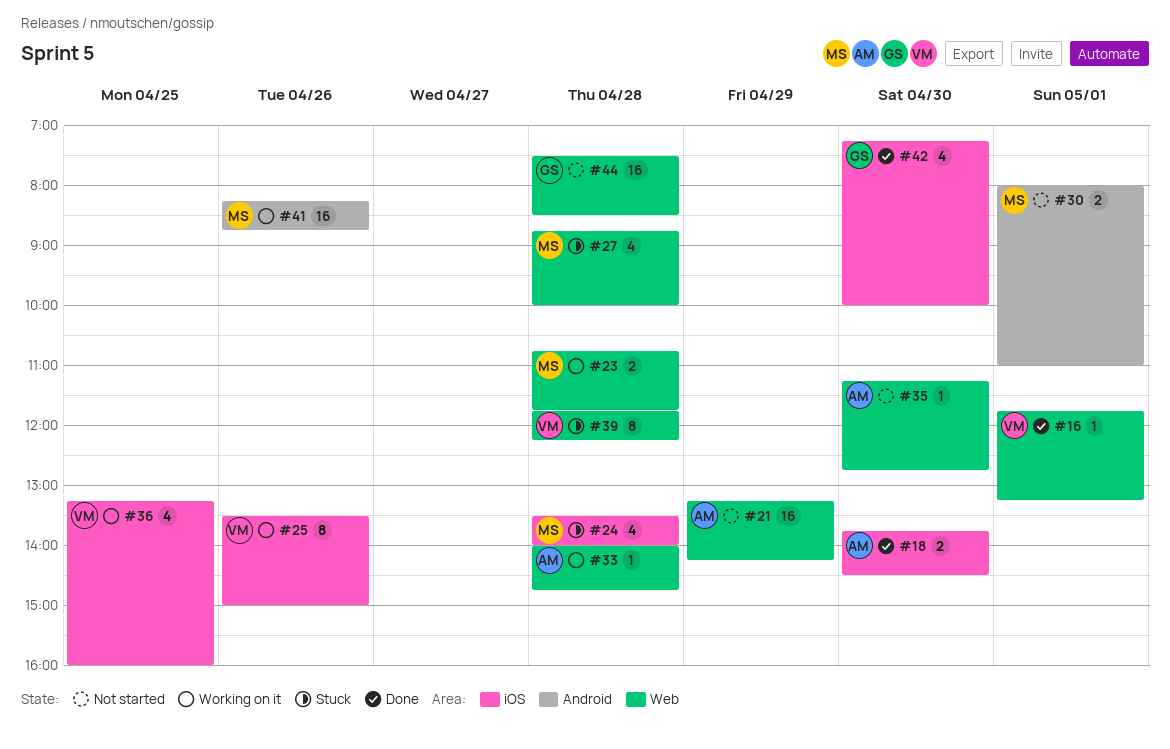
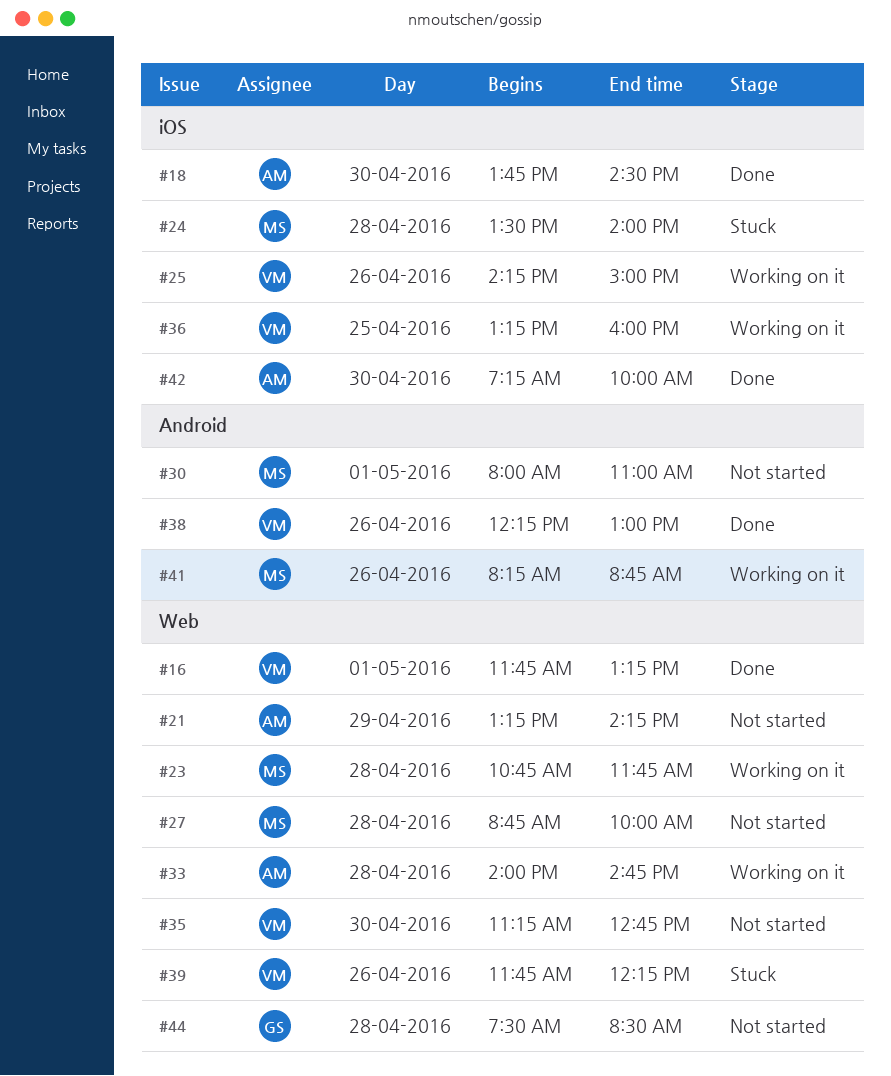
#25, begins: 13:30 -> 14:15
#27, status: Stuck -> Not started
#35, owner: AM -> VM
#38: none -> present
#39, day: Apr 28 -> Apr 26
#42, owner: GS -> AM

